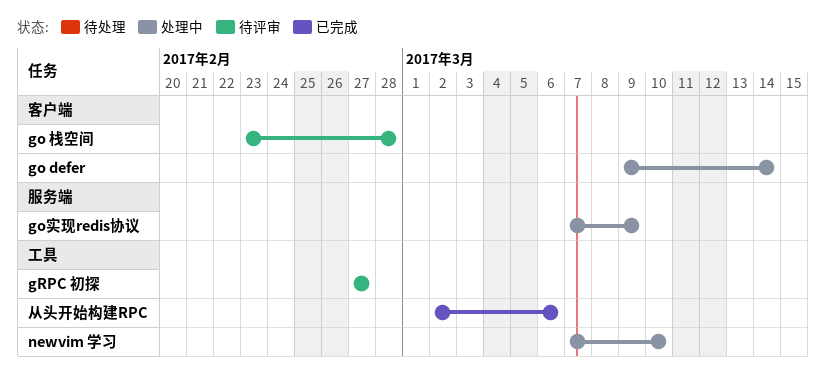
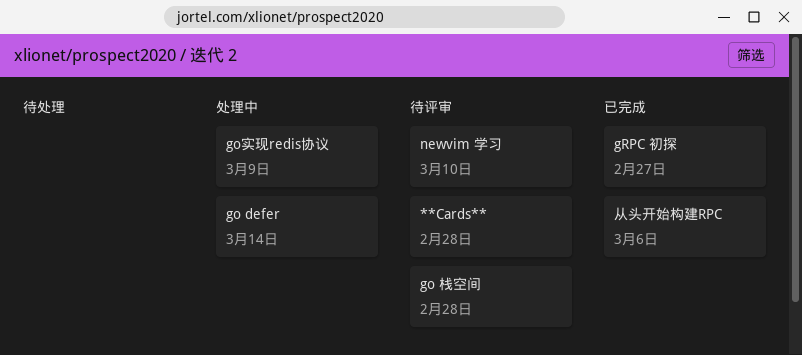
**Cards**: none -> present
gRPC 初探, status: 待评审 -> 已完成
newvim 学习, status: 处理中 -> 待评审

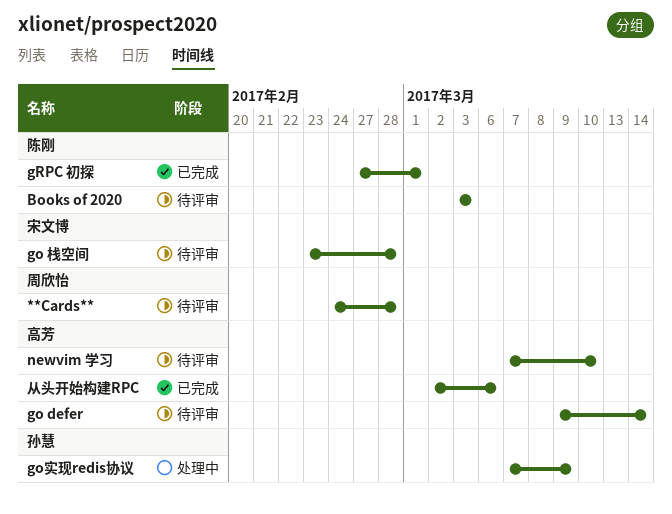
Books of 2020: none -> present
go defer, status: 处理中 -> 待评审
gRPC 初探, due: Feb 27 -> Mar 1

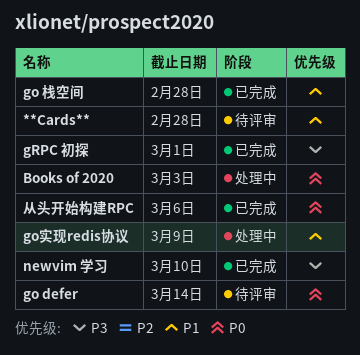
Books of 2020, status: 待评审 -> 处理中
go 栈空间, status: 待评审 -> 已完成
newvim 学习, status: 待评审 -> 已完成

